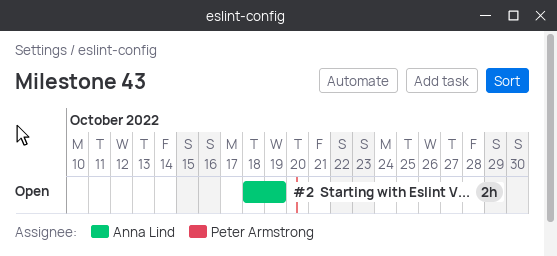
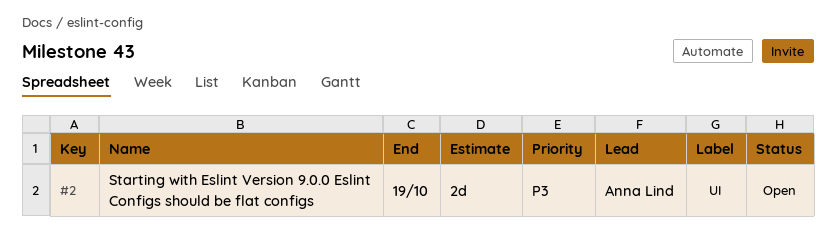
#2, estimate: 2h -> 2d

